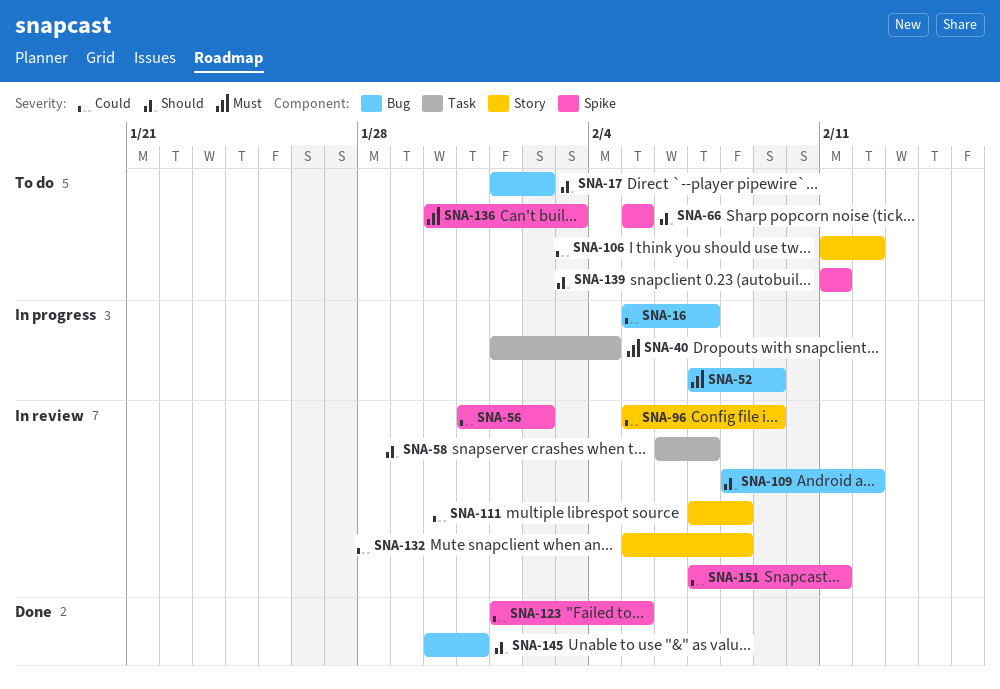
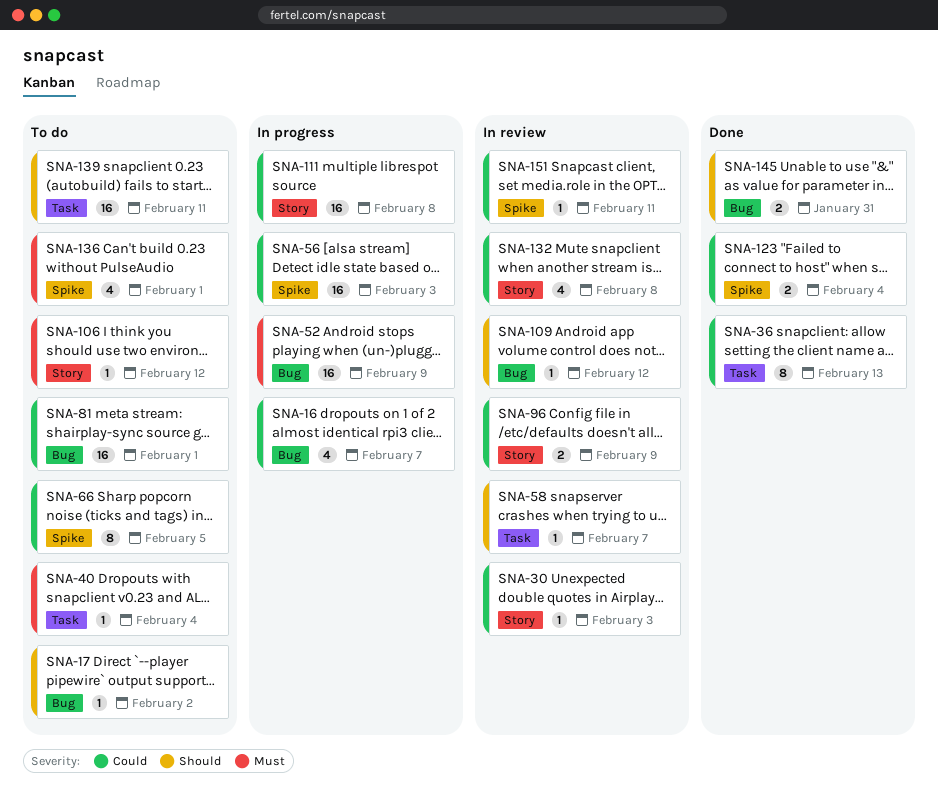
SNA-30: none -> present
SNA-36: none -> present
SNA-40, status: In progress -> To do
SNA-56, status: In review -> In progress
SNA-56, due: Feb 2 -> Feb 3
SNA-66, priority: Should -> Could
SNA-81: none -> present
SNA-106, priority: Could -> Must
SNA-111, status: In review -> In progress
SNA-123, due: Feb 5 -> Feb 4
SNA-136, due: Feb 3 -> Feb 1
SNA-139, label: Spike -> Task

